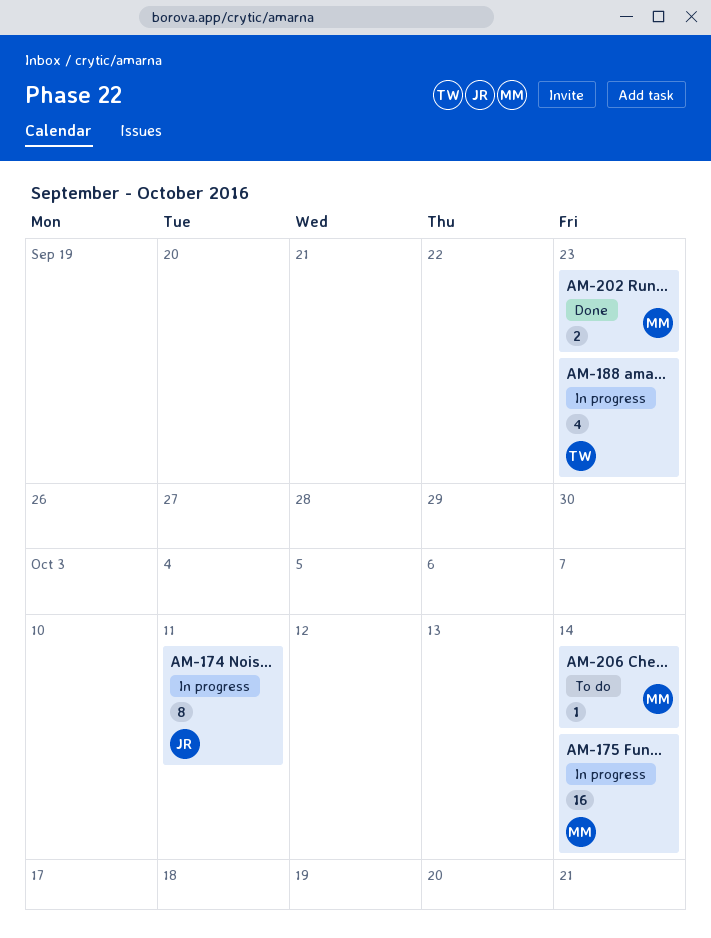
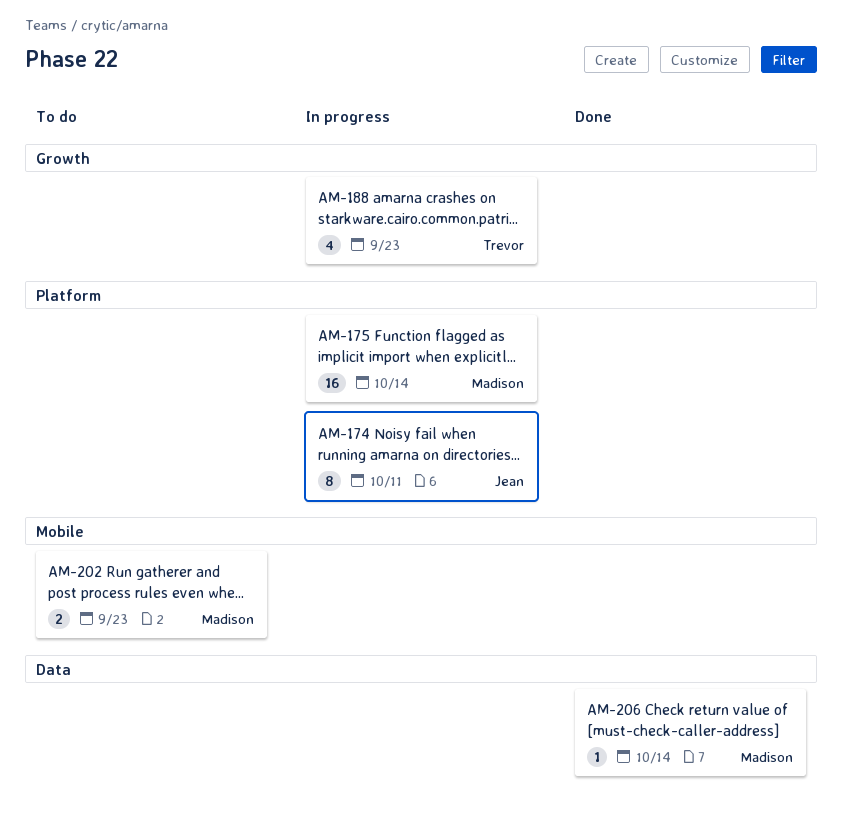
AM-202, status: Done -> To do
AM-206, status: To do -> Done

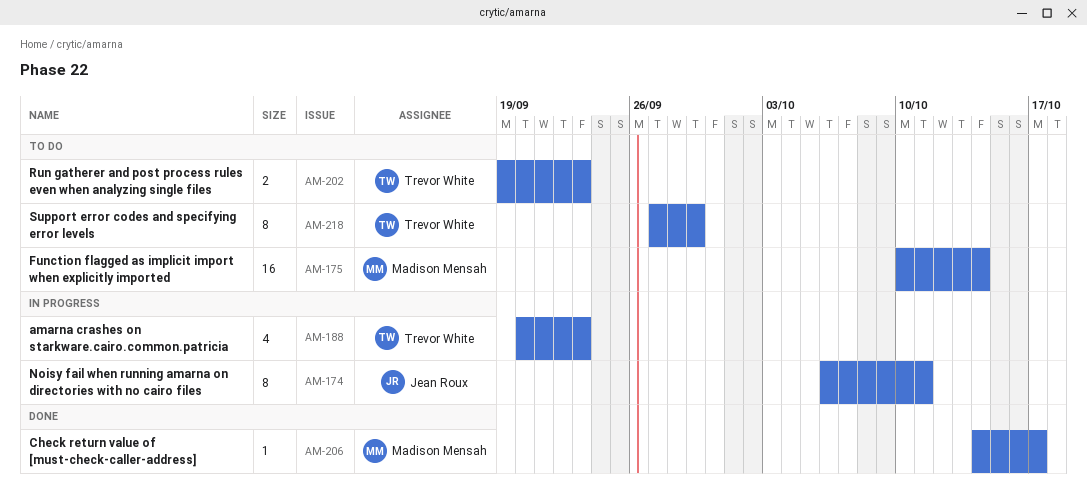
AM-175, status: In progress -> To do
AM-202, owner: Madison Mensah -> Trevor White
AM-206, due: Oct 14 -> Oct 17
AM-218: none -> present

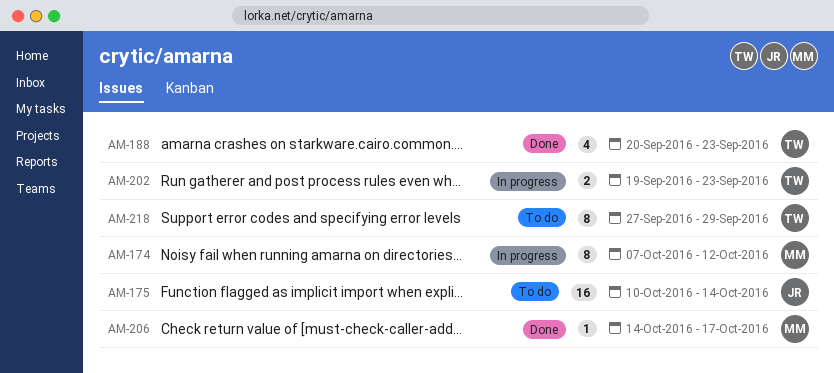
AM-174, owner: Jean Roux -> Madison Mensah
AM-174, start: Oct 6 -> Oct 7
AM-174, due: Oct 11 -> Oct 12
AM-175, owner: Madison Mensah -> Jean Roux
AM-188, status: In progress -> Done
AM-202, status: To do -> In progress

